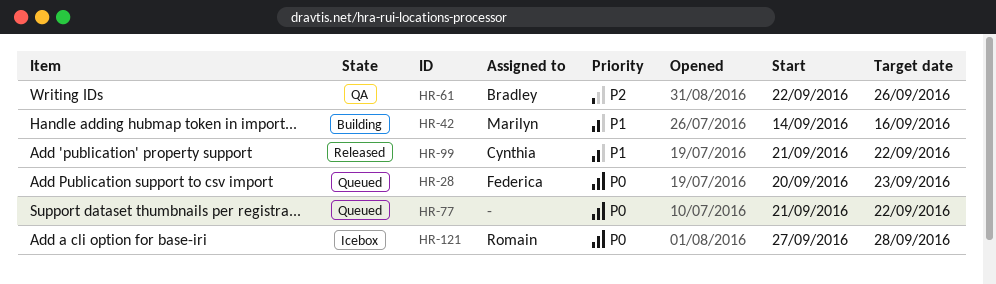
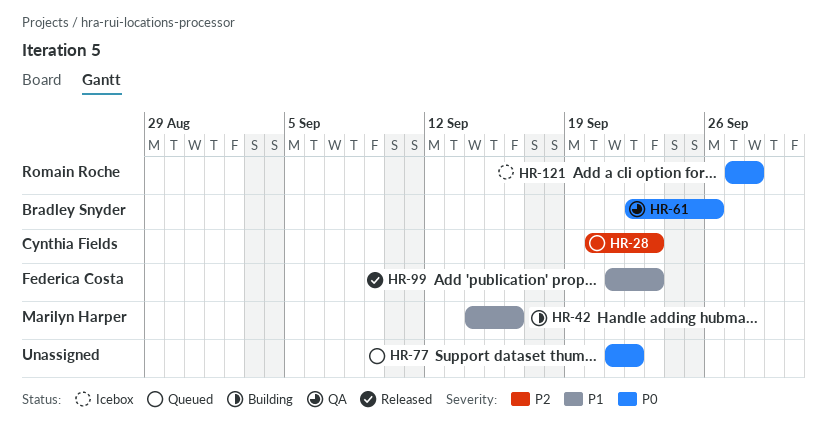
HR-28, owner: Federica Costa -> Cynthia Fields
HR-28, priority: P0 -> P2
HR-61, priority: P2 -> P0
HR-99, owner: Cynthia Fields -> Federica Costa
HR-99, due: Sep 22 -> Sep 23

